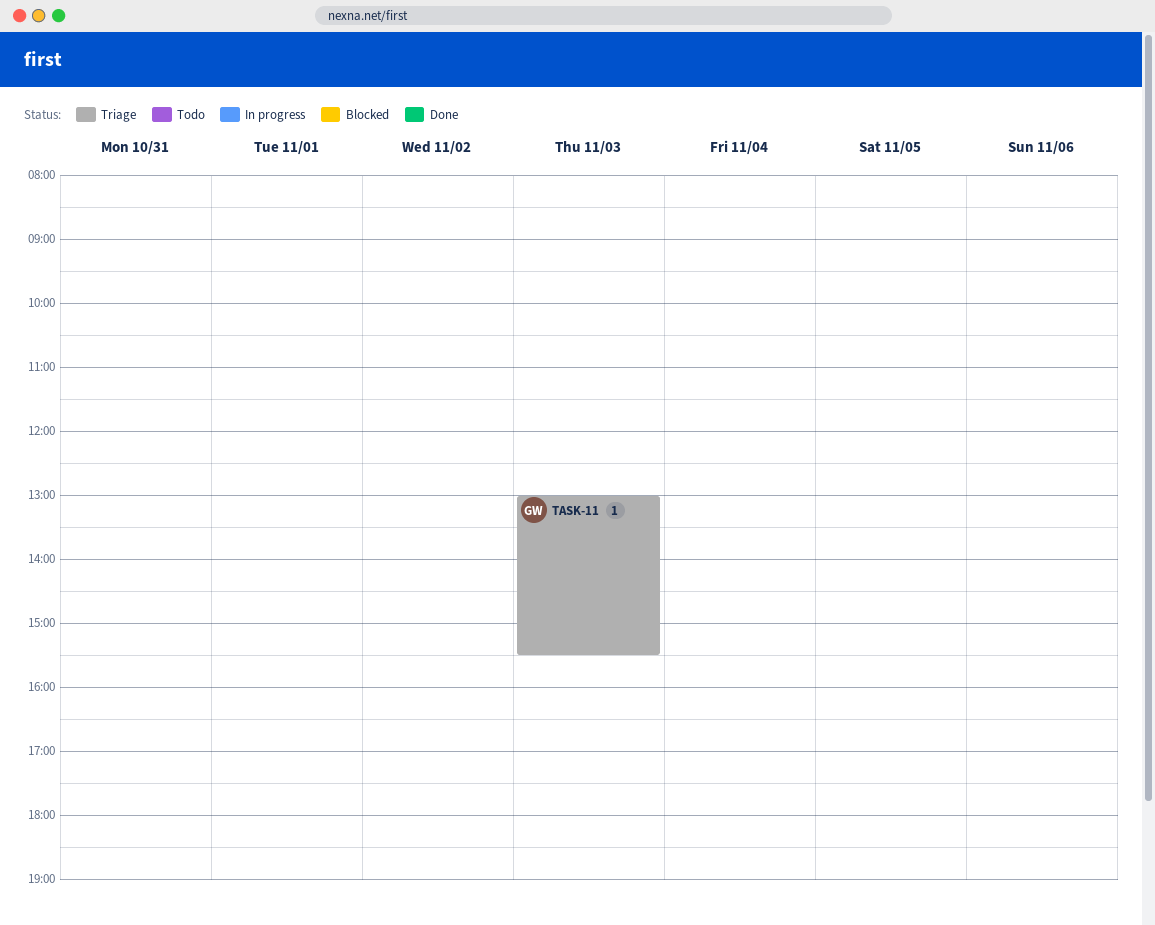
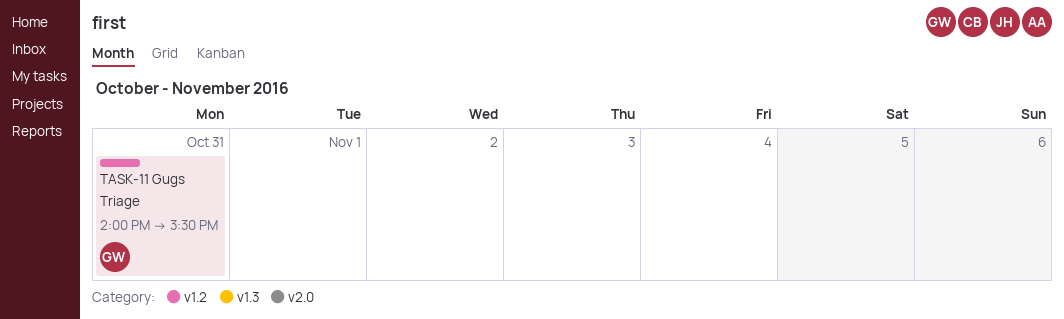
TASK-11, day: Nov 3 -> Oct 31
TASK-11, begins: 13:00 -> 14:00

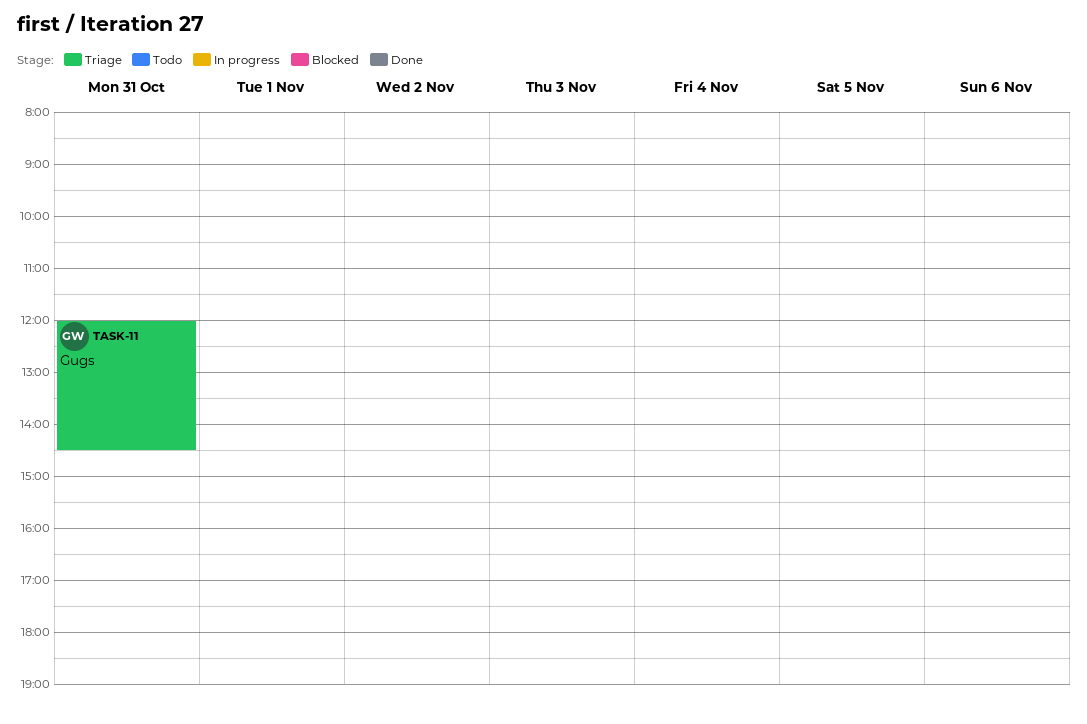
TASK-11, begins: 14:00 -> 12:00
TASK-11, ends: 15:30 -> 14:30

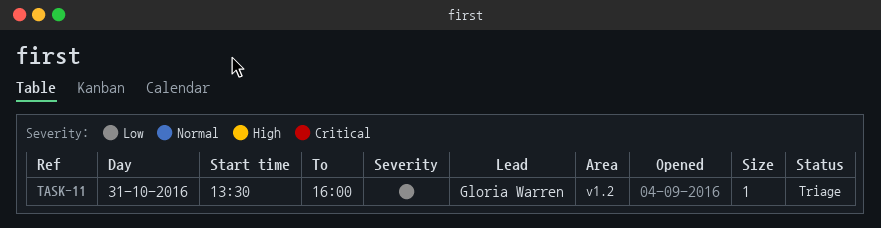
TASK-11, begins: 12:00 -> 13:30
TASK-11, ends: 14:30 -> 16:00

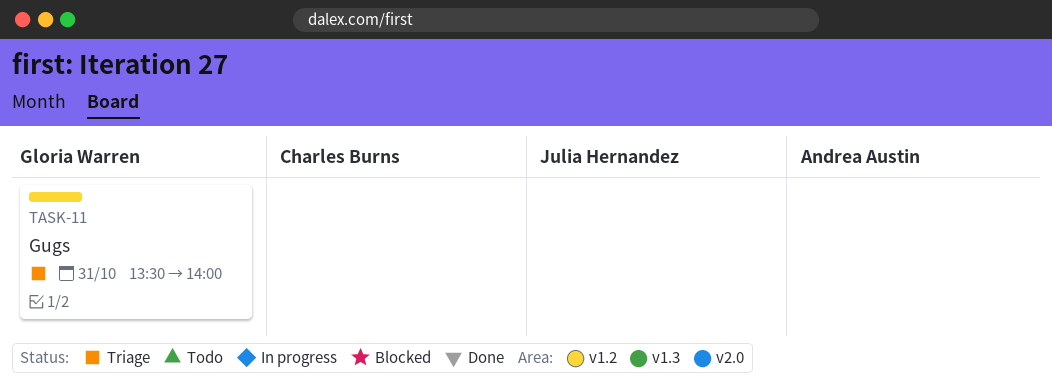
TASK-11, ends: 16:00 -> 14:00

